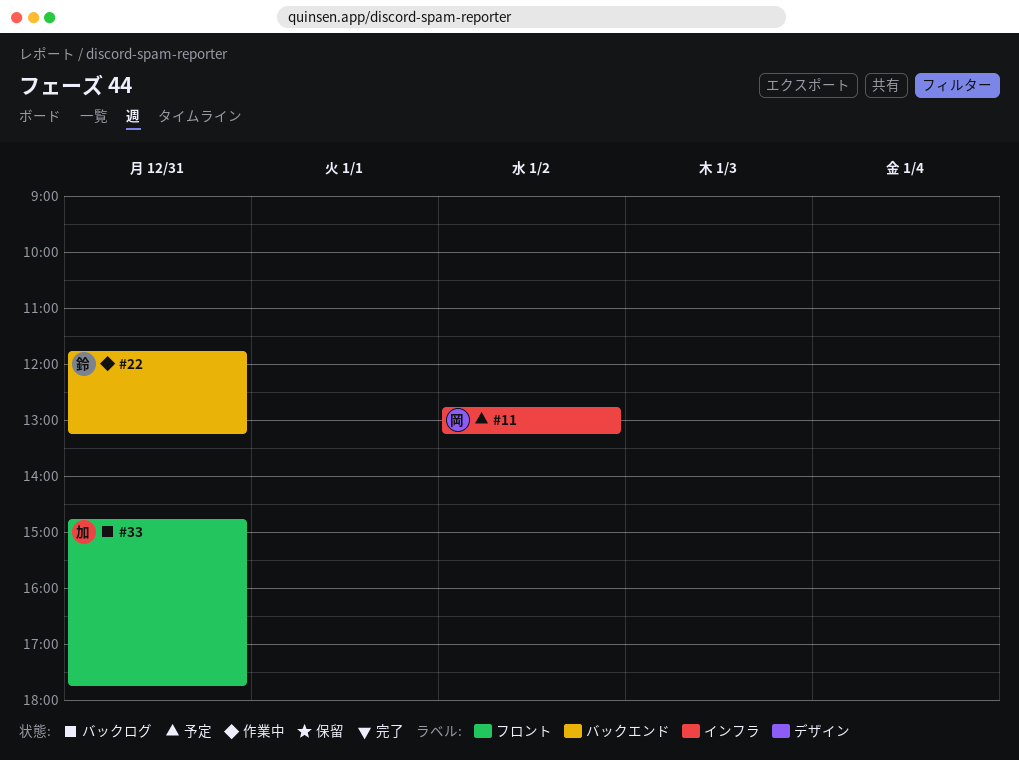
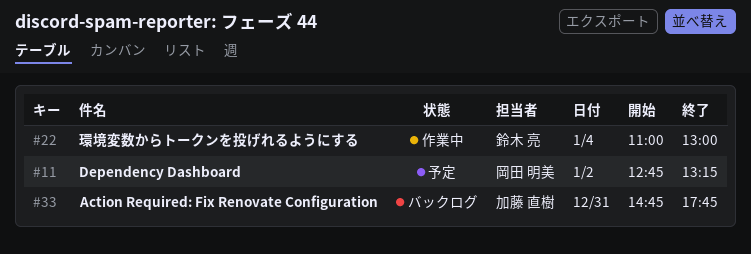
#22, day: Dec 31 -> Jan 4
#22, begins: 11:45 -> 11:00
#22, ends: 13:15 -> 13:00

